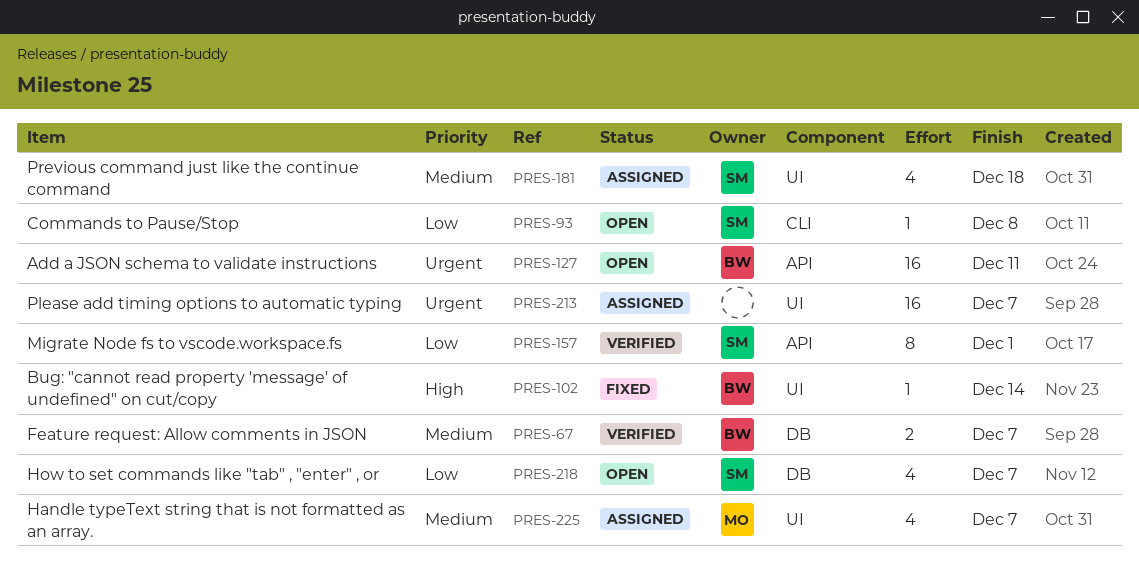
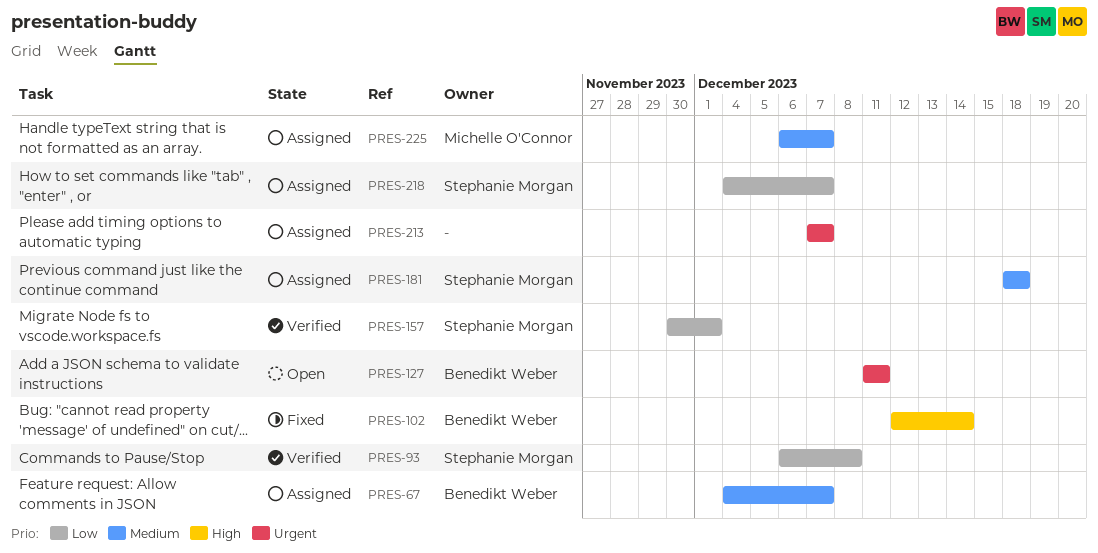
PRES-67, status: Verified -> Assigned
PRES-93, status: Open -> Verified
PRES-218, status: Open -> Assigned

